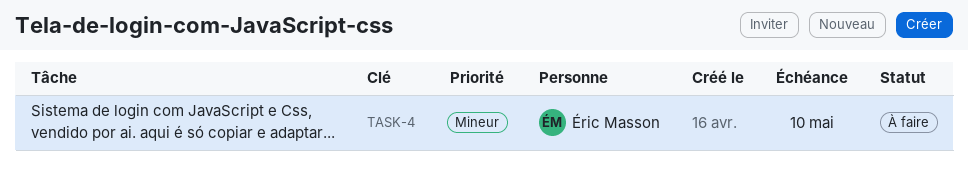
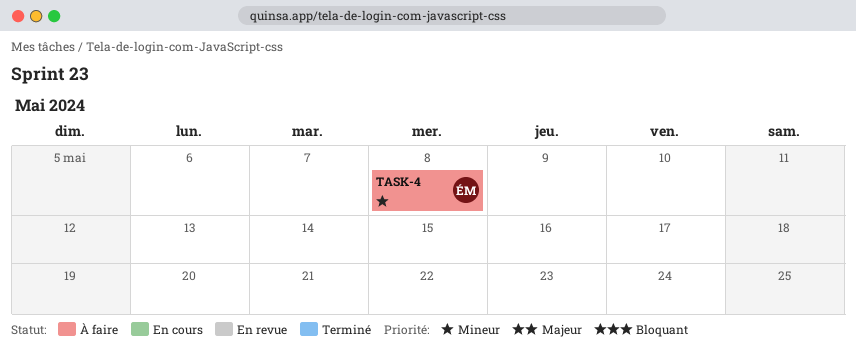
TASK-4, due: May 10 -> May 8

